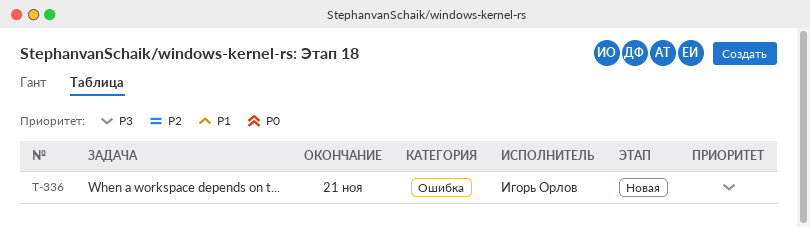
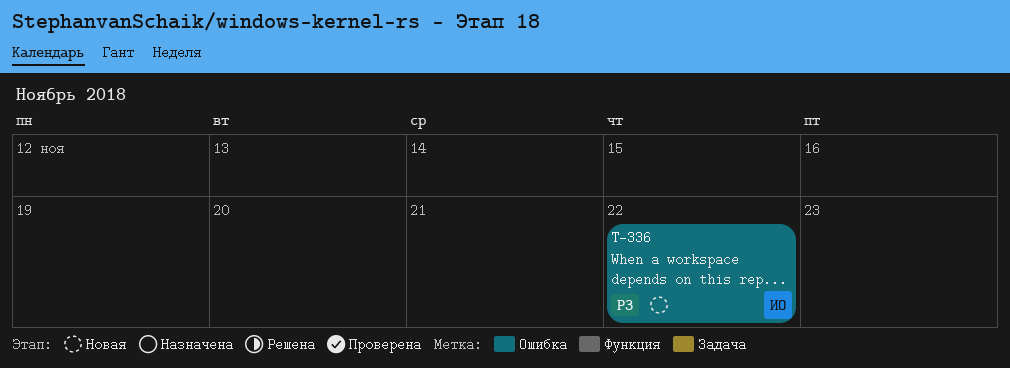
T-336, due: Nov 21 -> Nov 22

